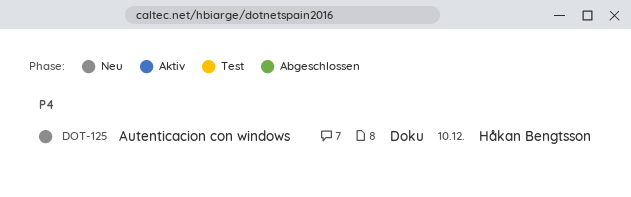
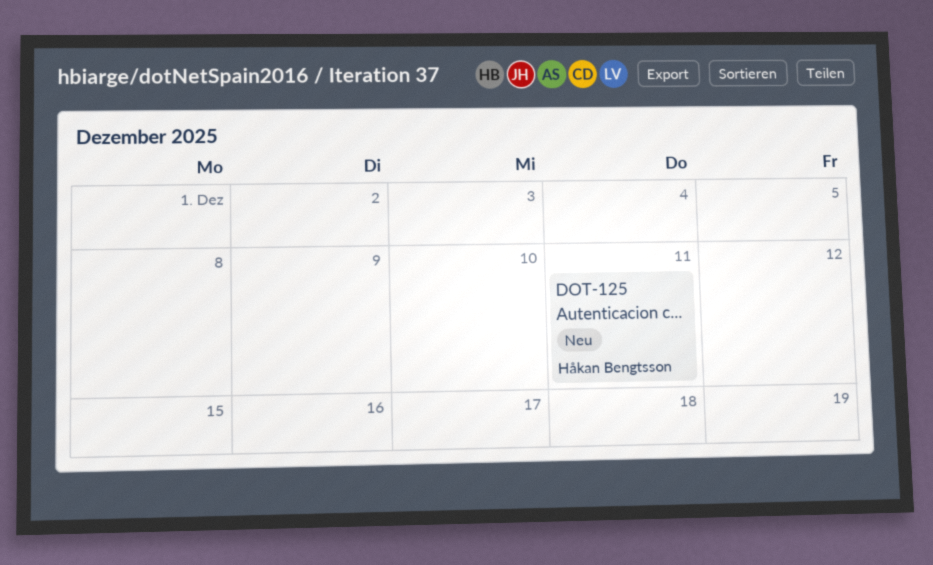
DOT-125, due: Dec 10 -> Dec 11

